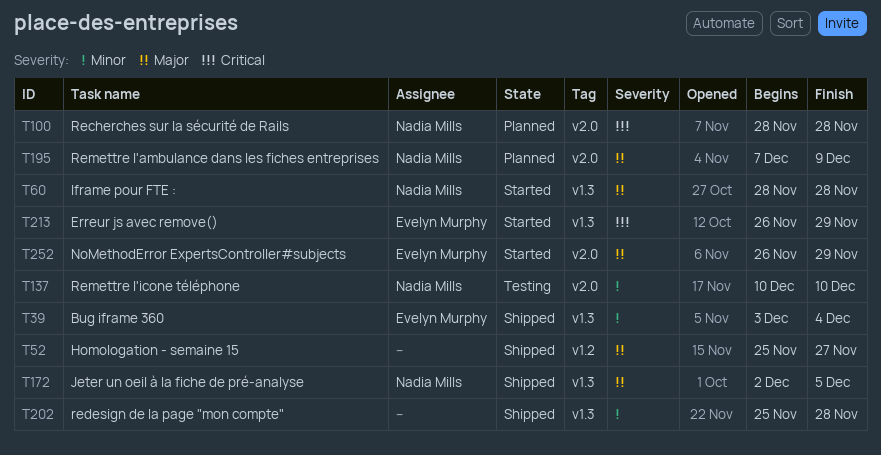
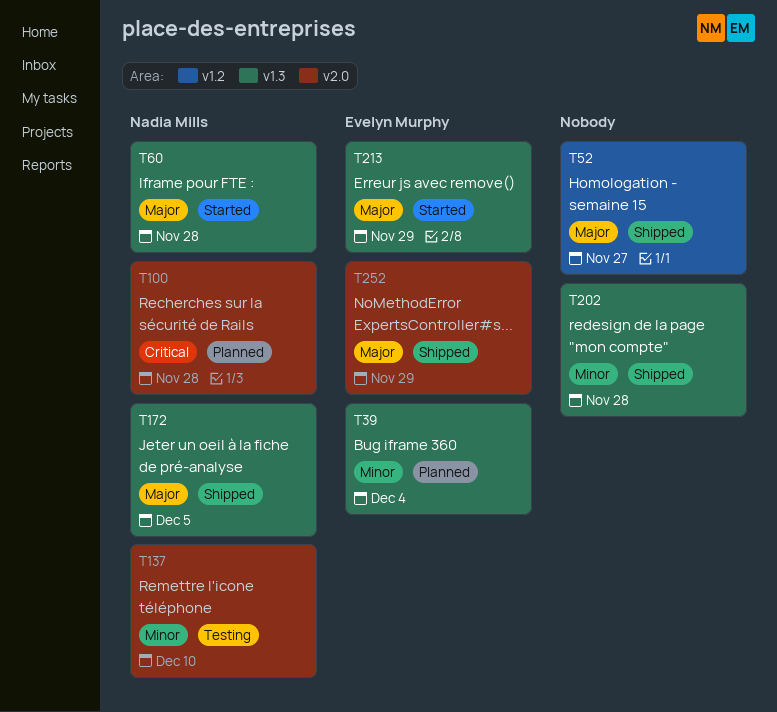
T39, status: Shipped -> Planned
T195: present -> none
T213, priority: Critical -> Major
T252, status: Started -> Shipped

